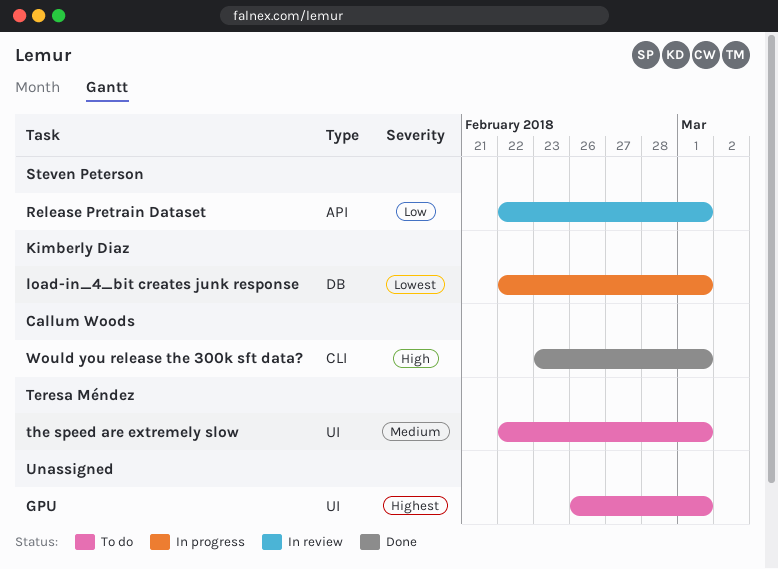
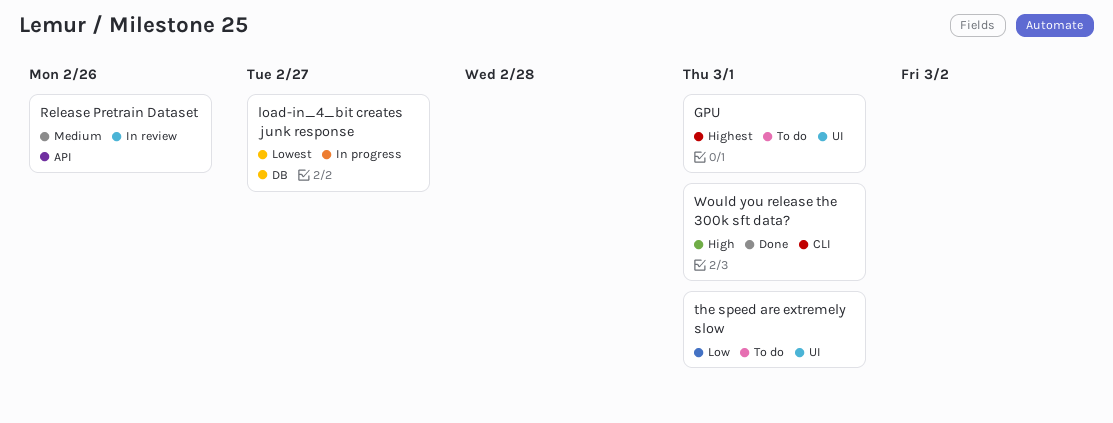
load-in_4_bit creates junk response, due: Mar 1 -> Feb 27
Release Pretrain Dataset, priority: Low -> Medium
Release Pretrain Dataset, due: Mar 1 -> Feb 26
the speed are extremely slow, priority: Medium -> Low

